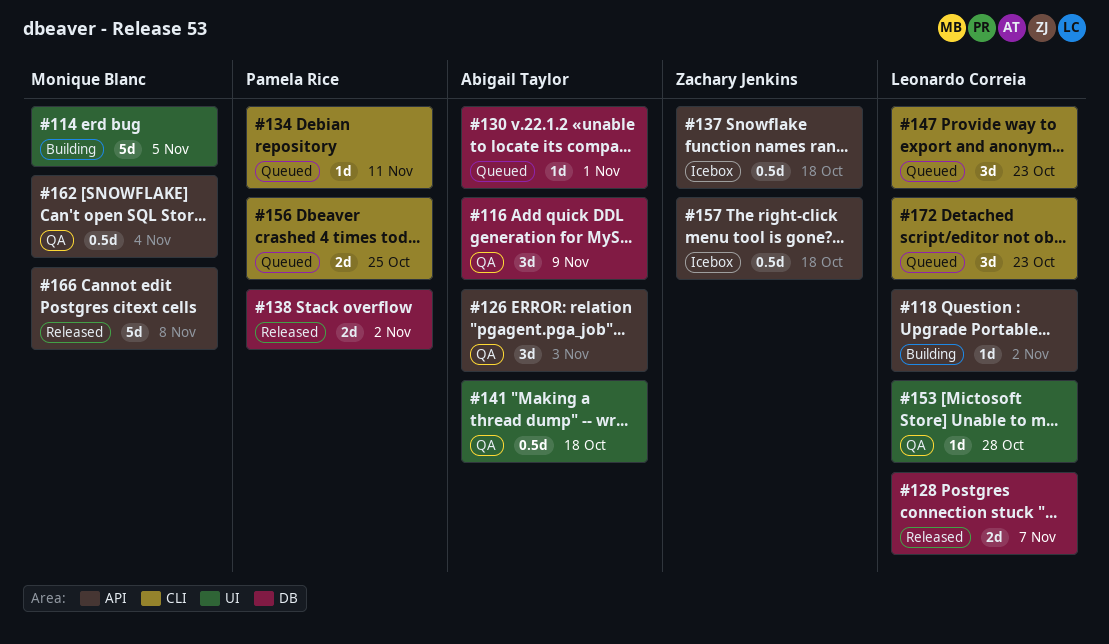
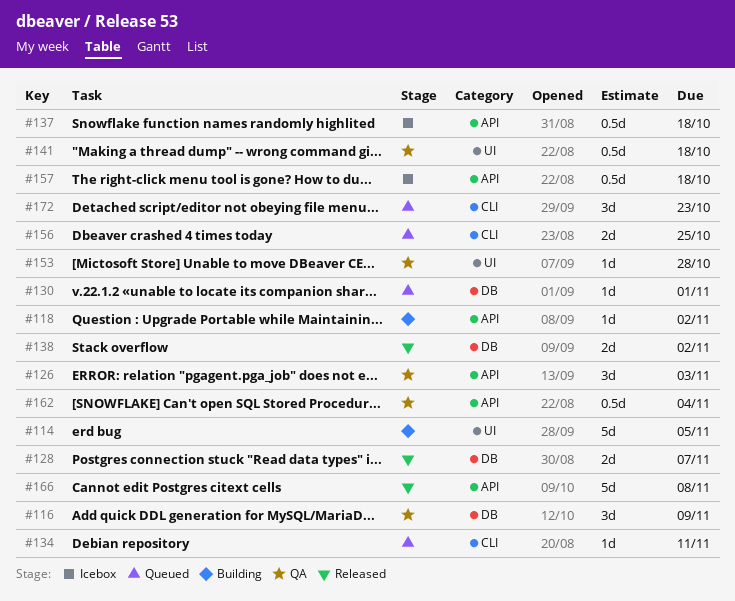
#147: present -> none

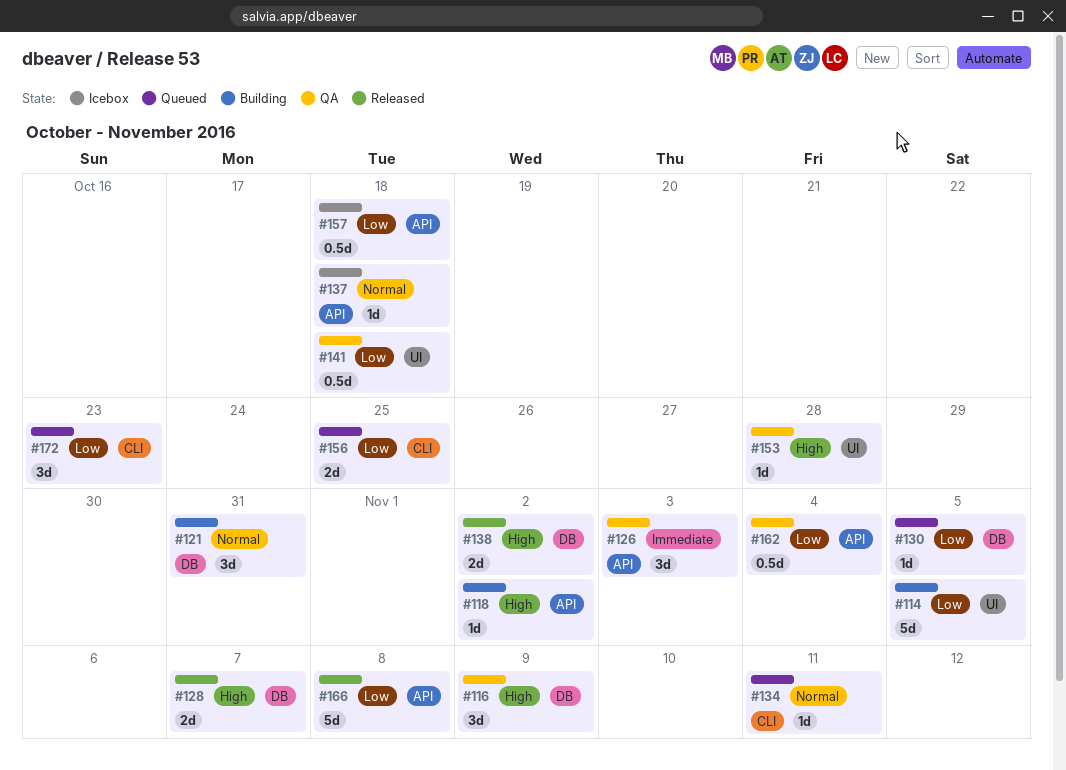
#121: none -> present
#130, due: Nov 1 -> Nov 5
#137, estimate: 0.5d -> 1d

